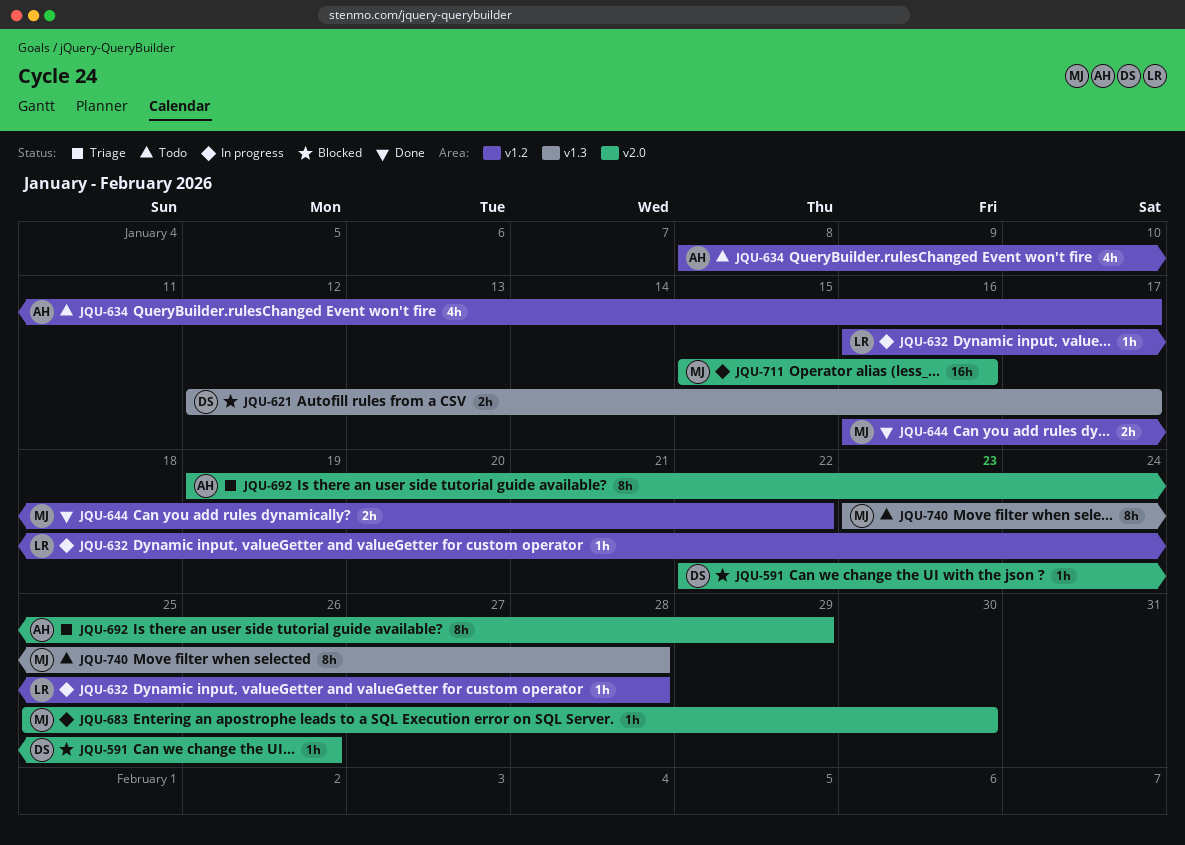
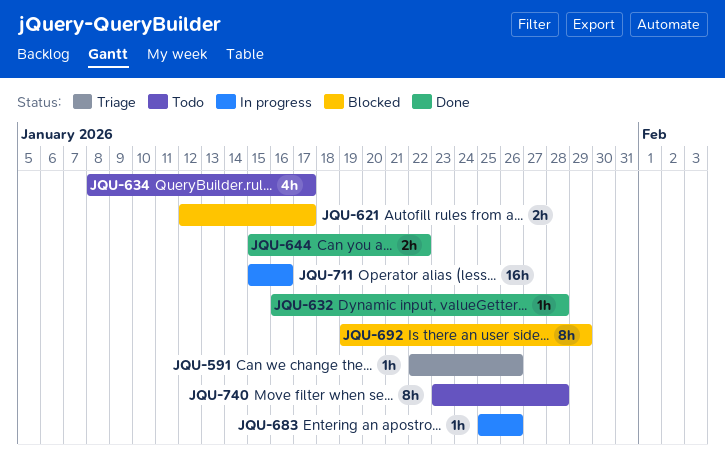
JQU-591, status: Blocked -> Triage
JQU-632, status: In progress -> Done
JQU-644, start: Jan 16 -> Jan 15
JQU-683, due: Jan 30 -> Jan 26
JQU-692, status: Triage -> Blocked

